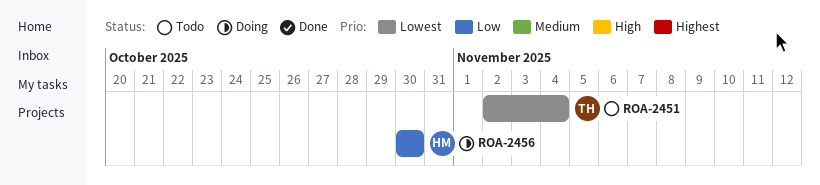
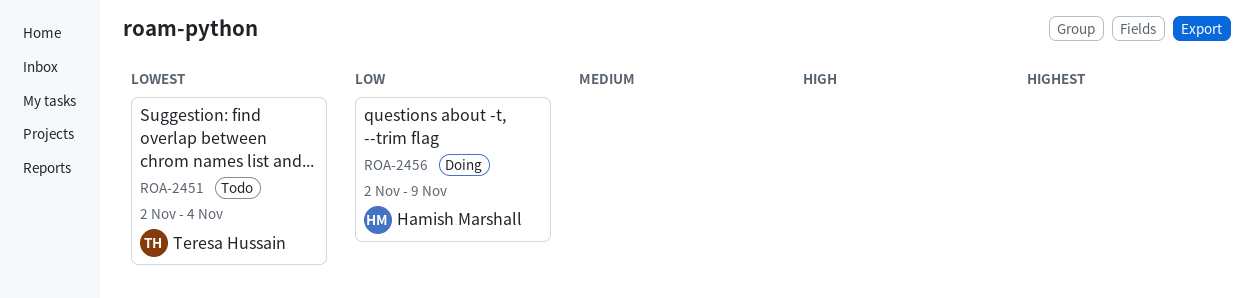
ROA-2456, start: Oct 30 -> Nov 2
ROA-2456, due: Oct 30 -> Nov 9

